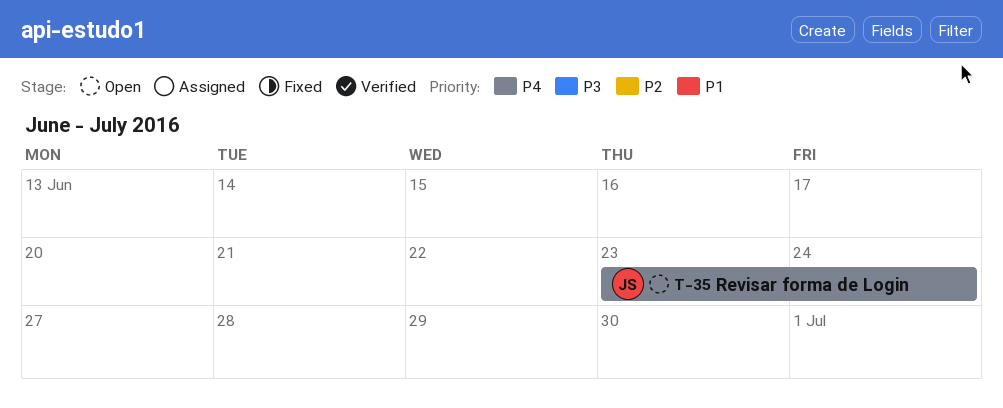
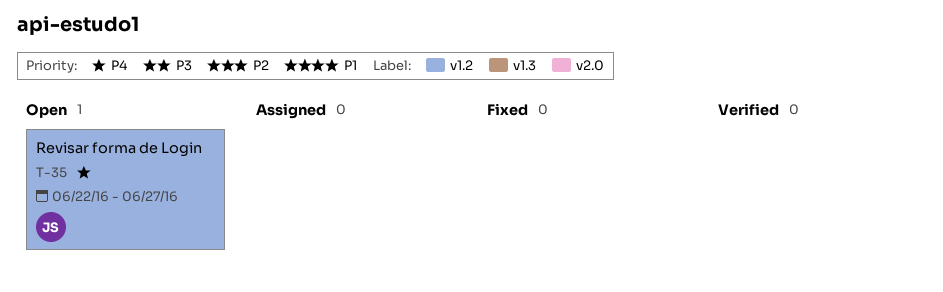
T-35, start: Jun 23 -> Jun 22
T-35, due: Jun 24 -> Jun 27

